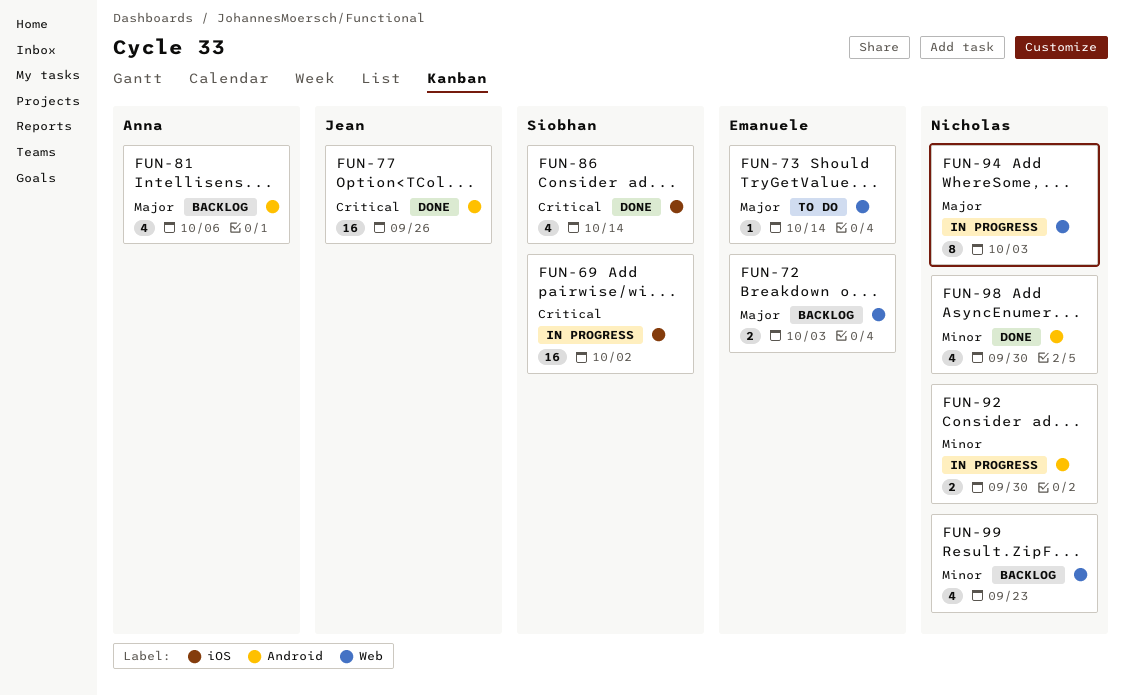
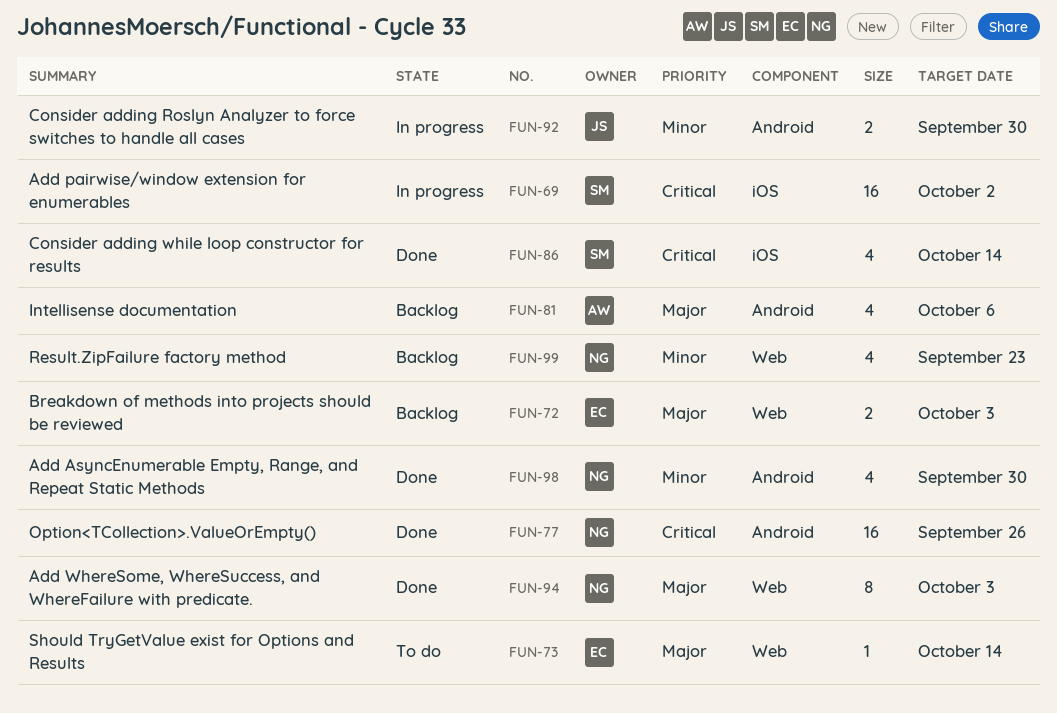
FUN-77, owner: Jean -> Nicholas
FUN-92, owner: Nicholas -> Jean
FUN-94, status: In progress -> Done

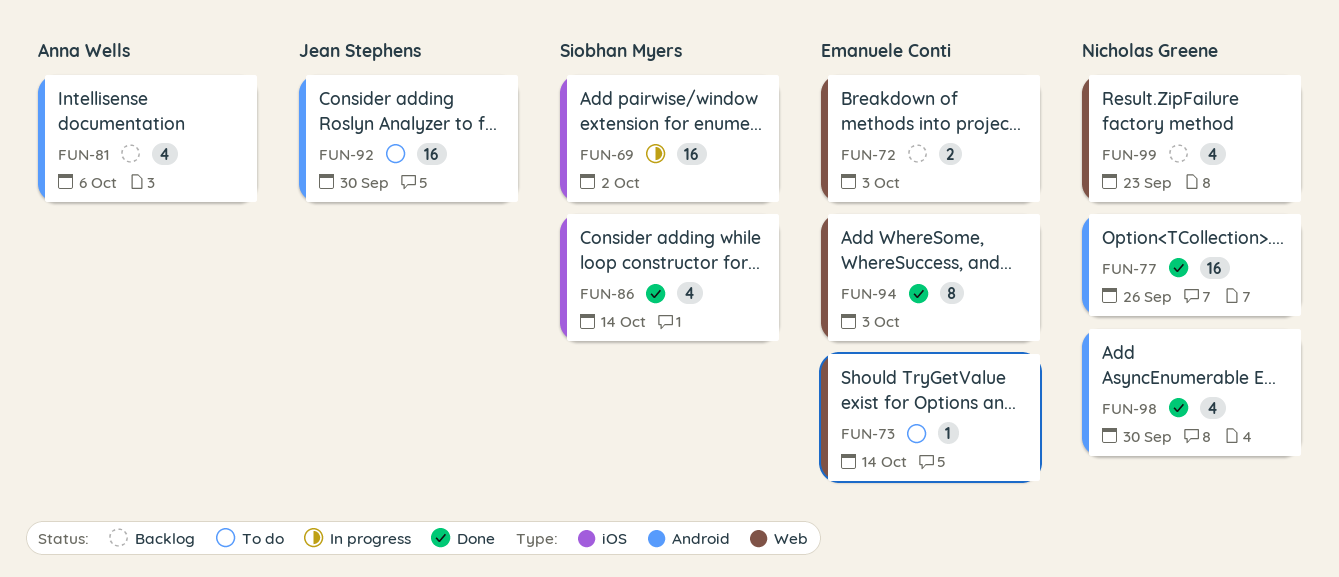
FUN-92, status: In progress -> To do
FUN-92, estimate: 2 -> 16
FUN-94, owner: Nicholas Greene -> Emanuele Conti

